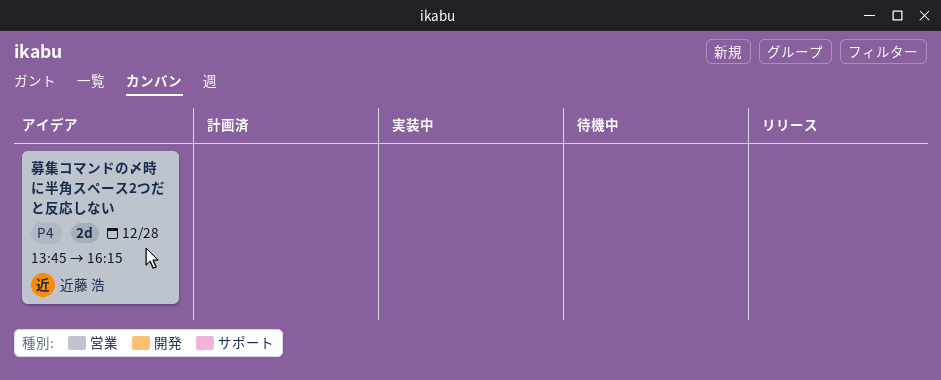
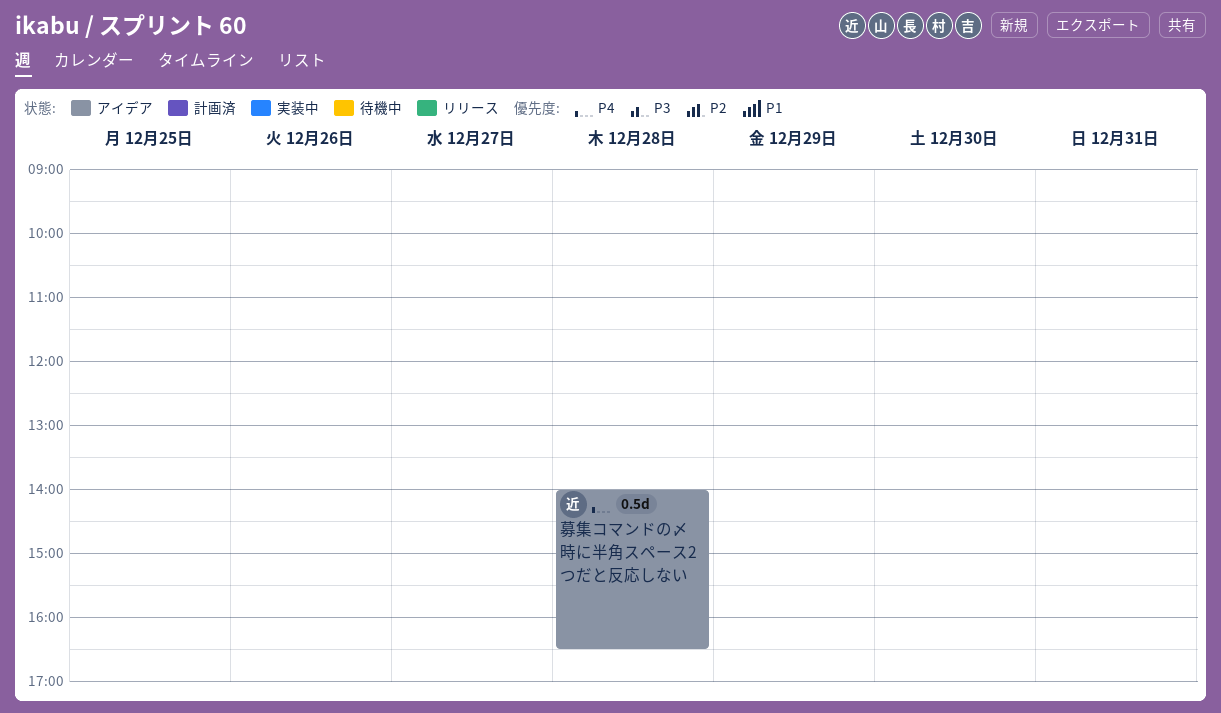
募集コマンドの〆時に半角スペース2つだと反応しない, estimate: 2d -> 0.5d
募集コマンドの〆時に半角スペース2つだと反応しない, begins: 13:45 -> 14:00
募集コマンドの〆時に半角スペース2つだと反応しない, ends: 16:15 -> 16:30

